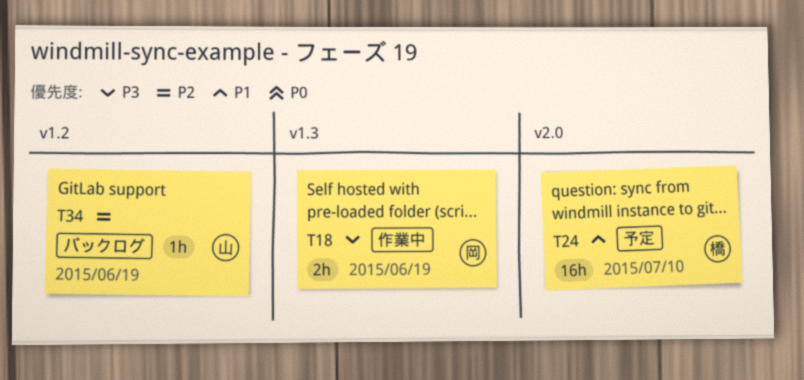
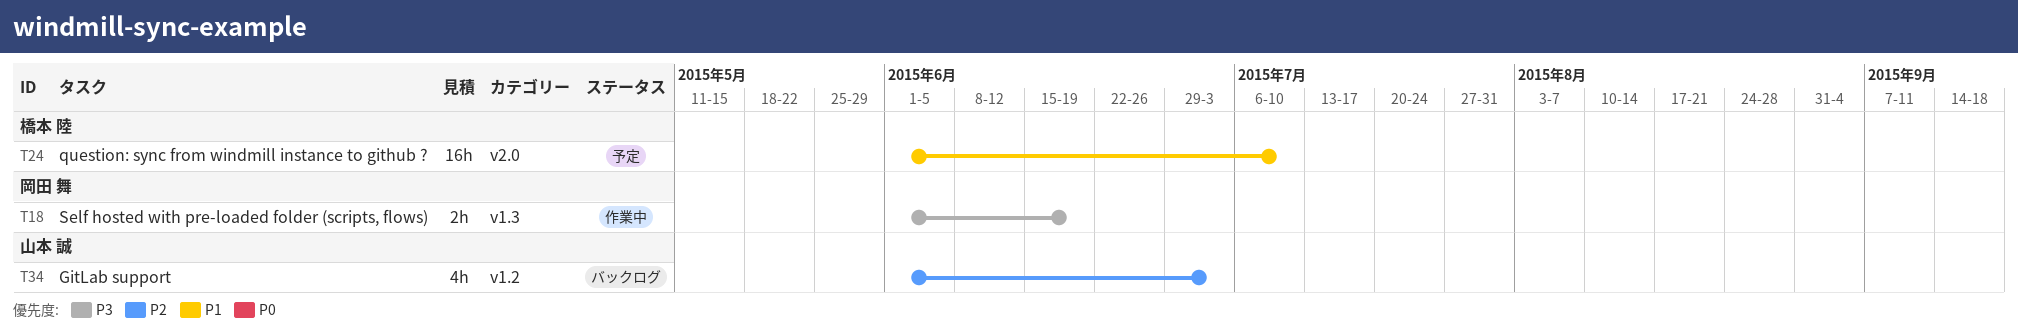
T34, estimate: 1h -> 4h
T34, due: Jun 19 -> Jul 3

